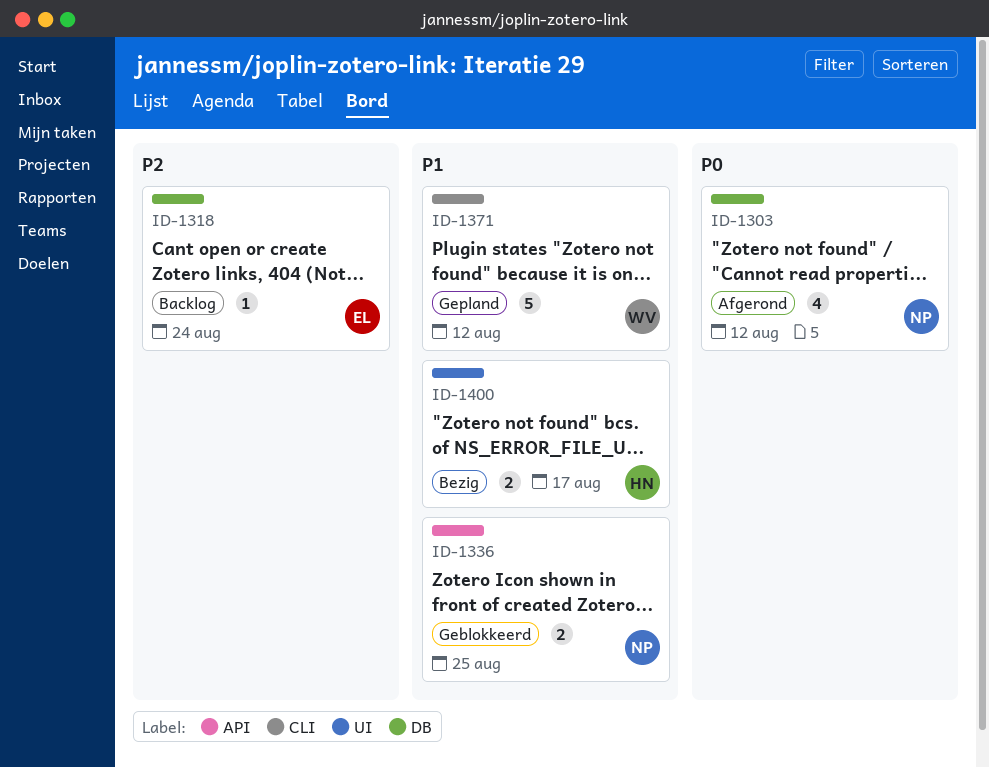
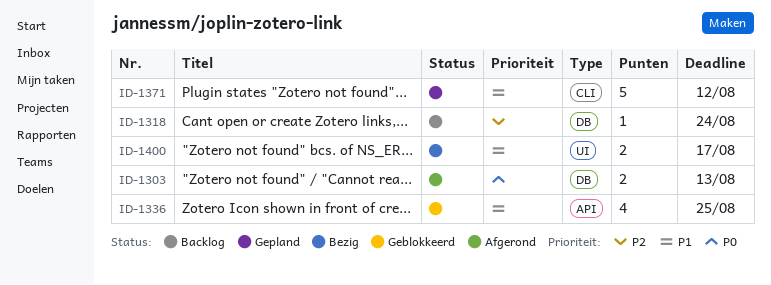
ID-1303, estimate: 4 -> 2
ID-1303, due: Aug 12 -> Aug 13
ID-1336, estimate: 2 -> 4

